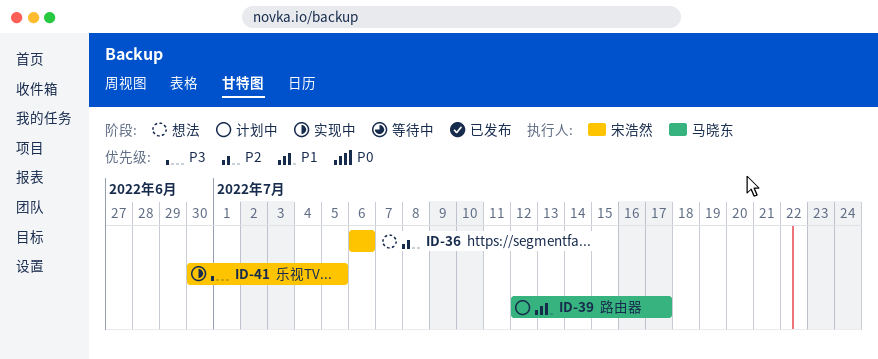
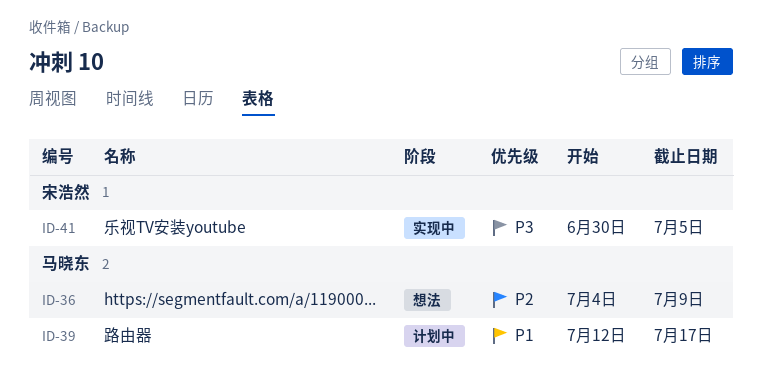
ID-36, owner: 宋浩然 -> 马晓东
ID-36, start: Jul 6 -> Jul 4
ID-36, due: Jul 6 -> Jul 9

